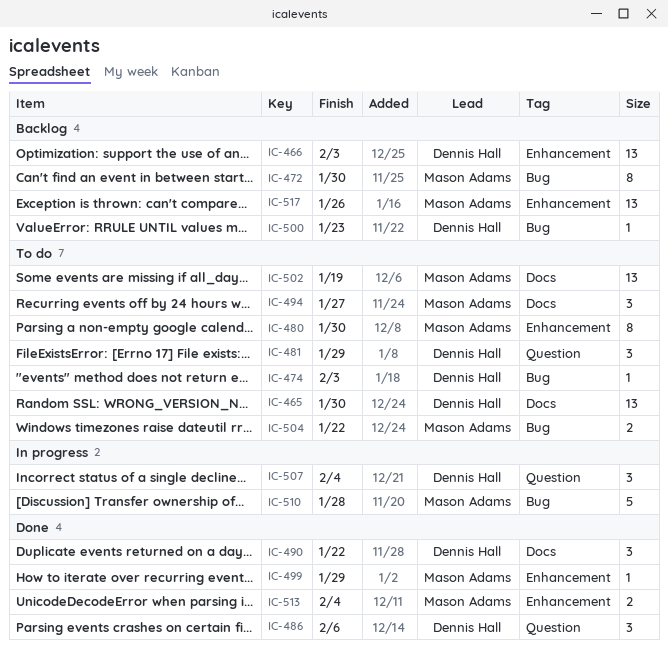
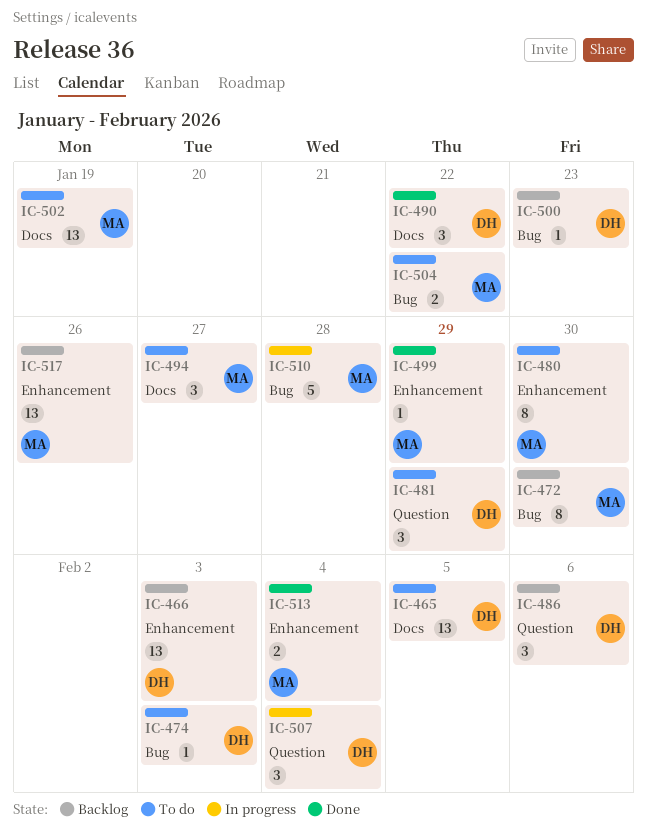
IC-465, due: Jan 30 -> Feb 5
IC-486, status: Done -> Backlog

